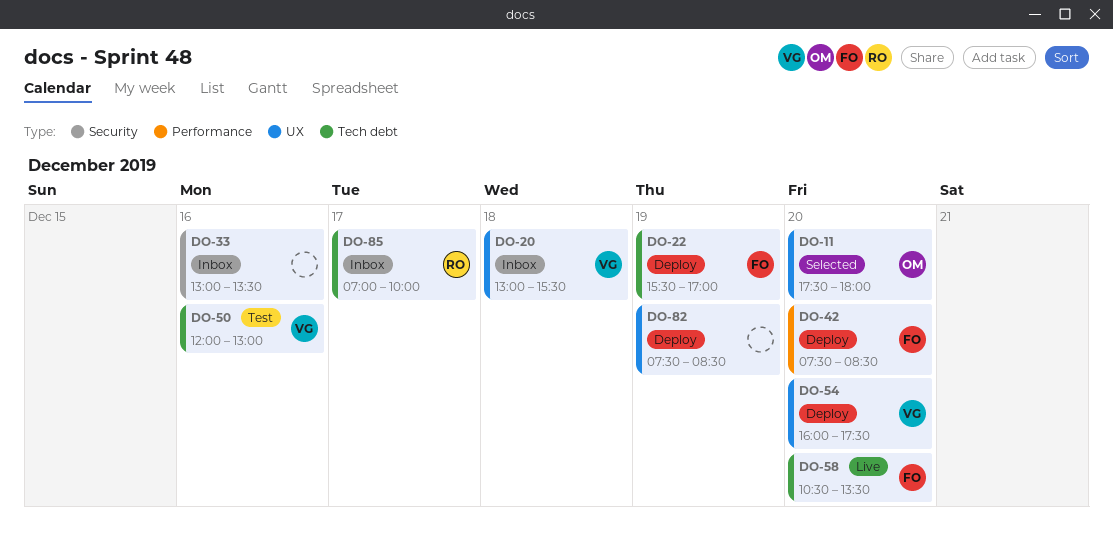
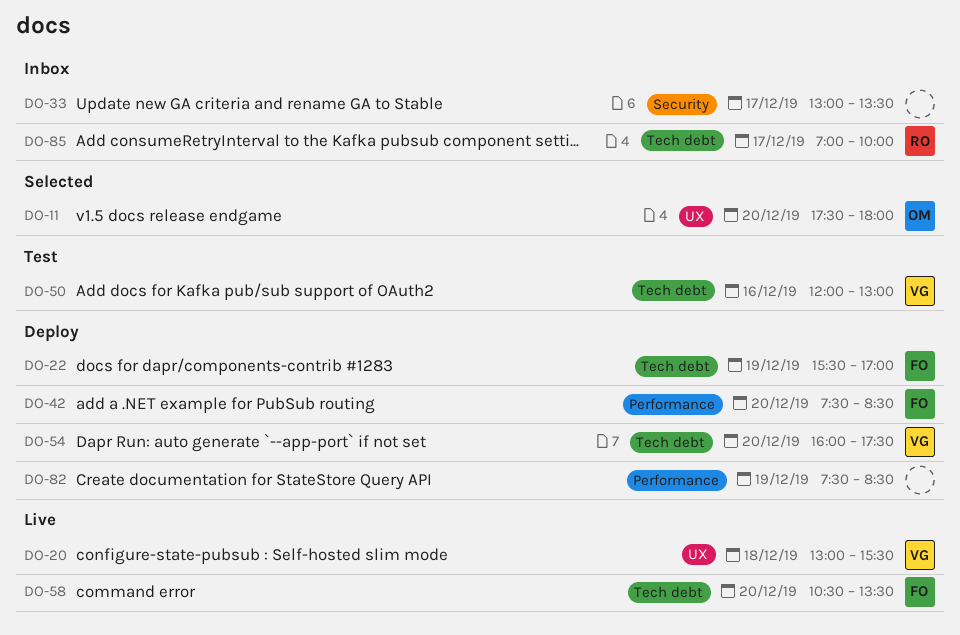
DO-20, status: Inbox -> Live
DO-33, day: Dec 16 -> Dec 17
DO-54, label: UX -> Tech debt
DO-82, label: UX -> Performance

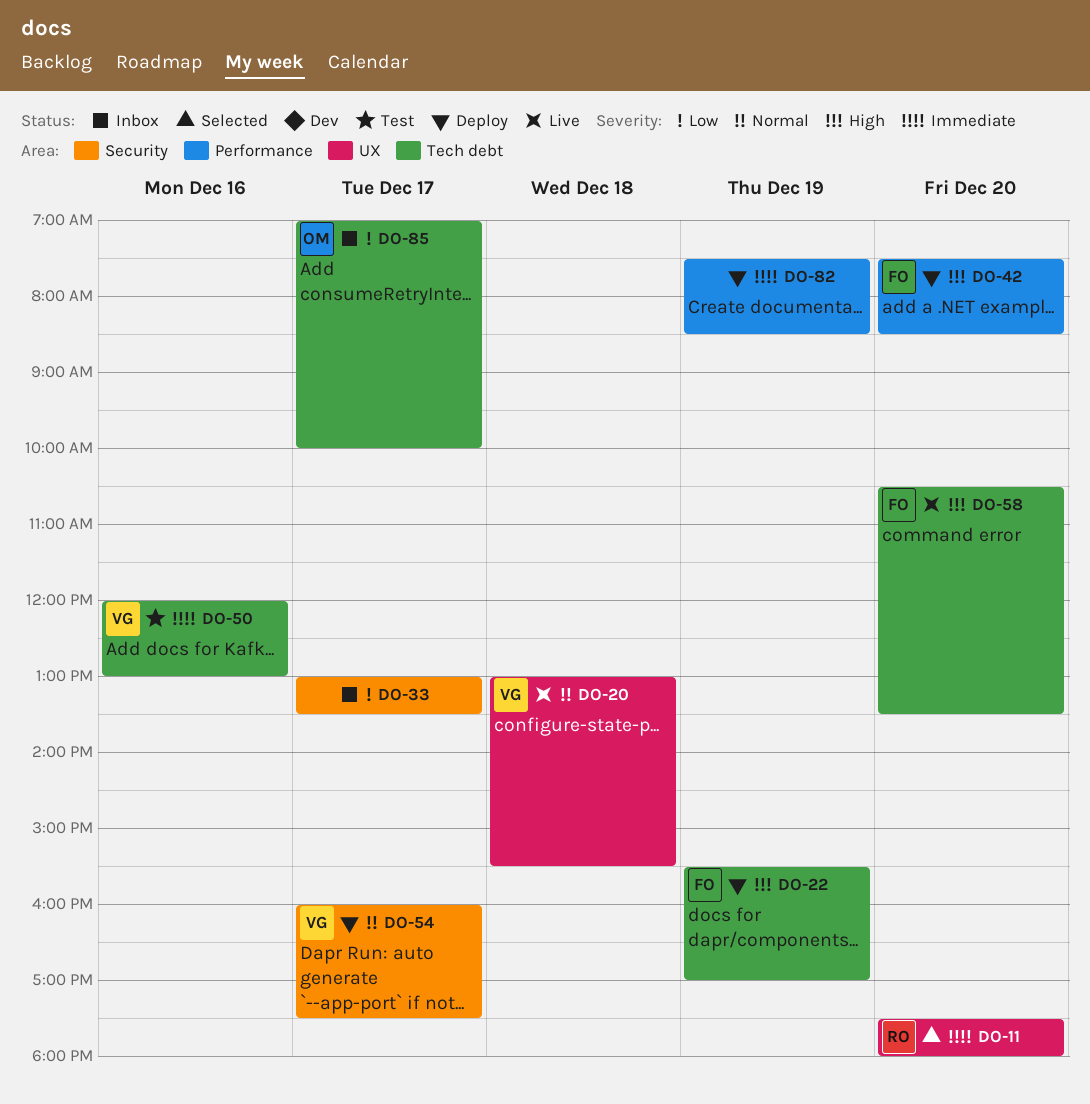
DO-11, owner: OM -> RO
DO-54, label: Tech debt -> Security
DO-54, day: Dec 20 -> Dec 17
DO-85, owner: RO -> OM

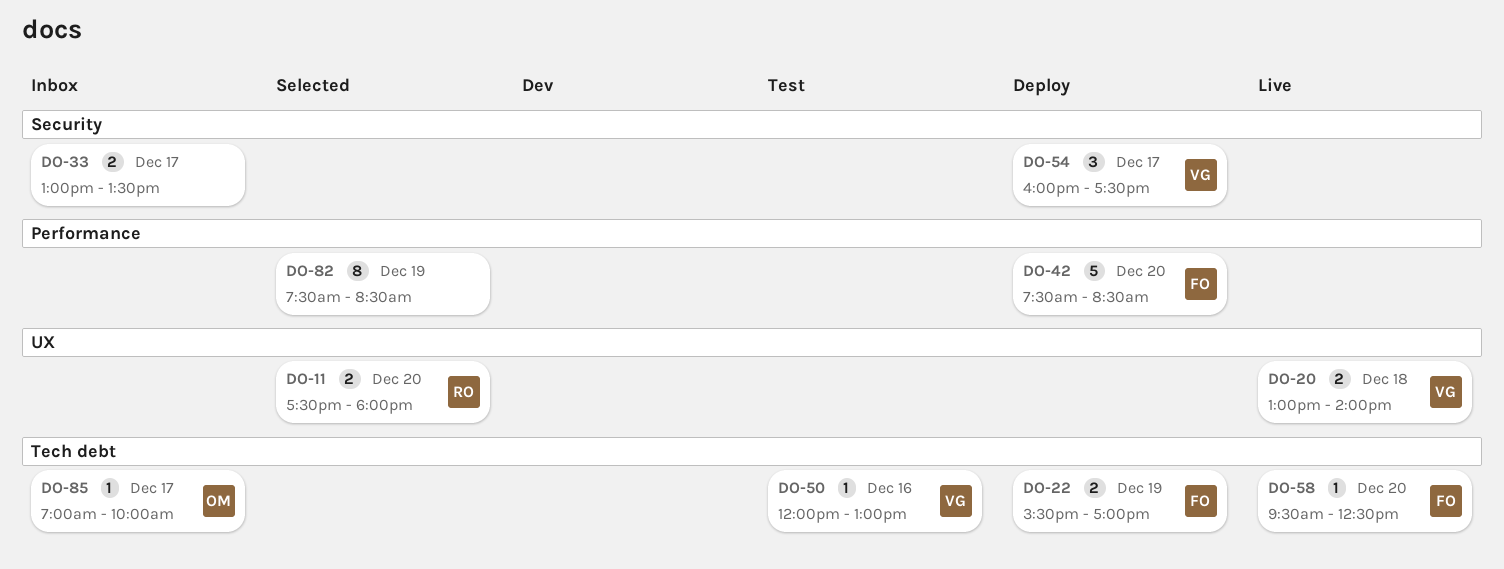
DO-20, ends: 15:30 -> 14:00
DO-58, begins: 10:30 -> 09:30
DO-58, ends: 13:30 -> 12:30
DO-82, status: Deploy -> Selected

